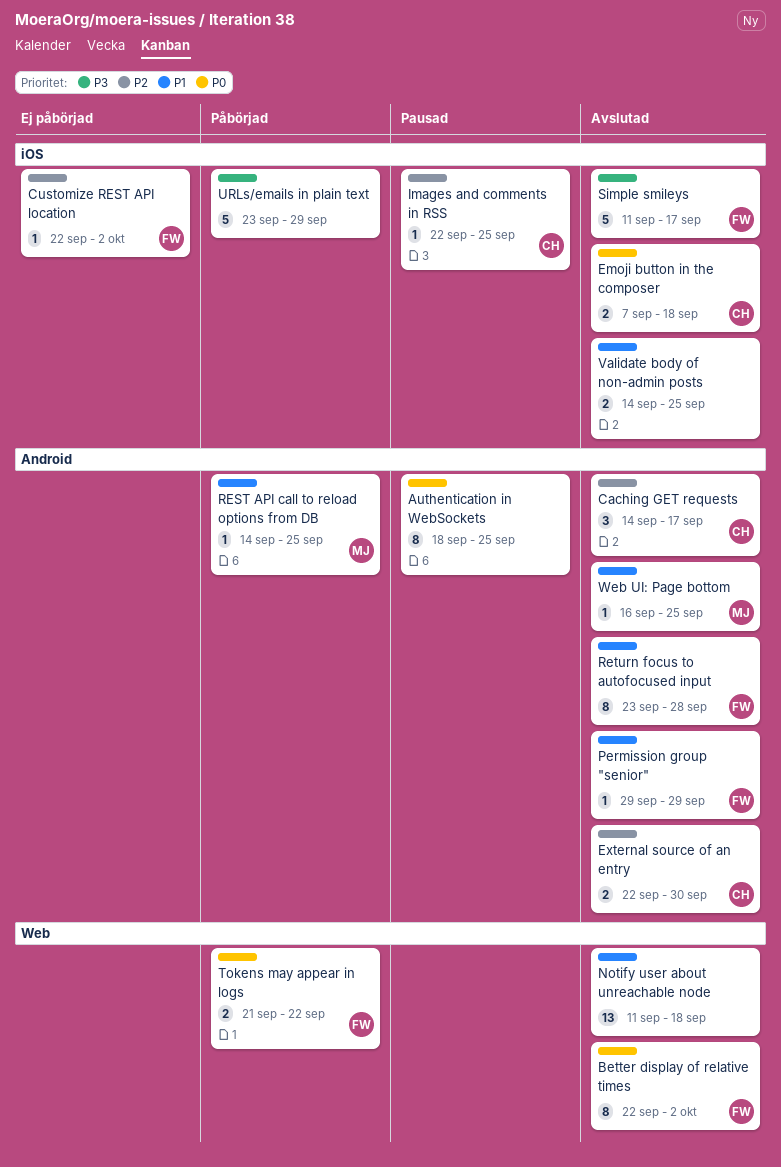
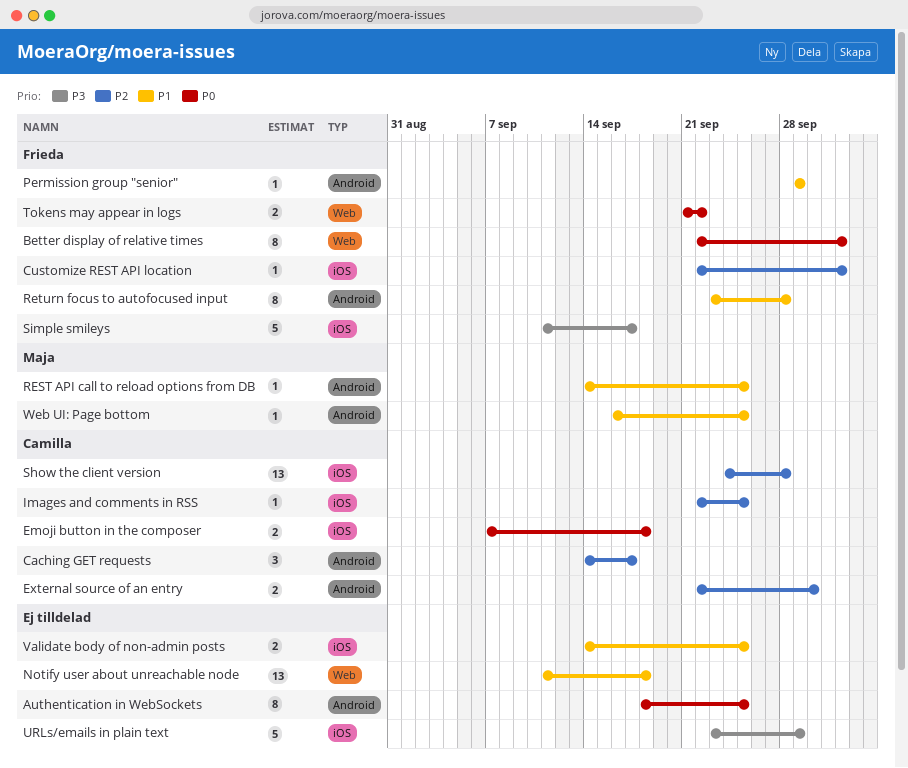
Show the client version: none -> present

